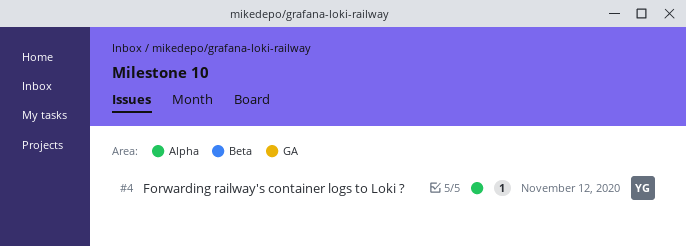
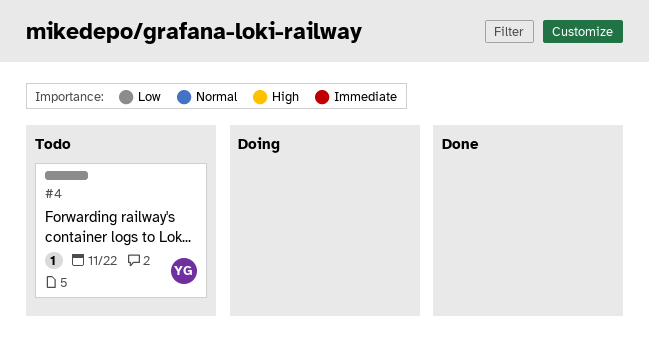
#4, due: Nov 12 -> Nov 22

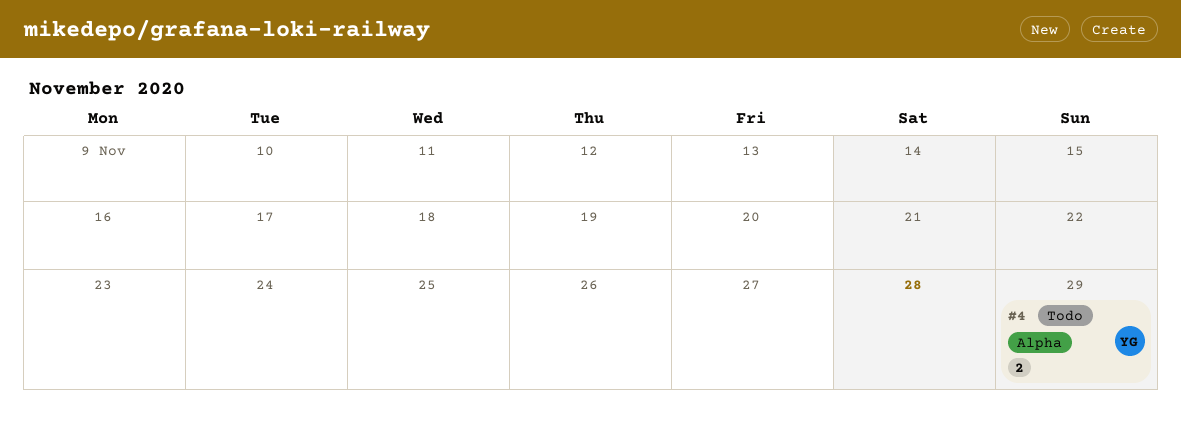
#4, estimate: 1 -> 2
#4, due: Nov 22 -> Nov 29

